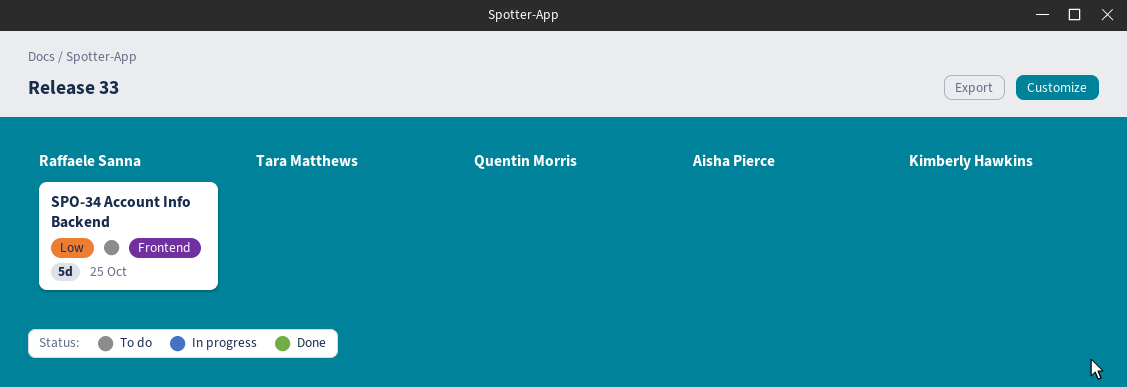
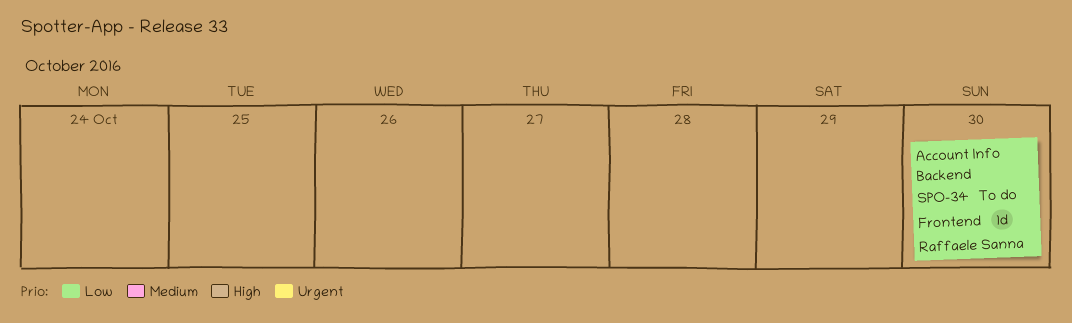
SPO-34, estimate: 5d -> 1d
SPO-34, day: Oct 25 -> Oct 30

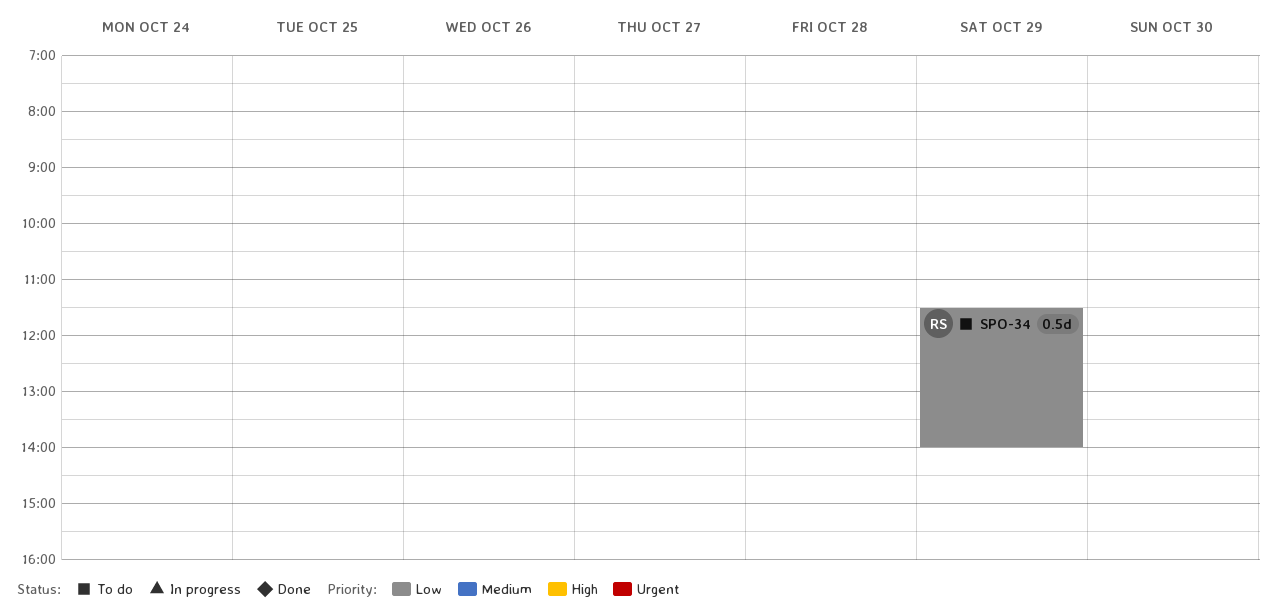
SPO-34, estimate: 1d -> 0.5d
SPO-34, day: Oct 30 -> Oct 29

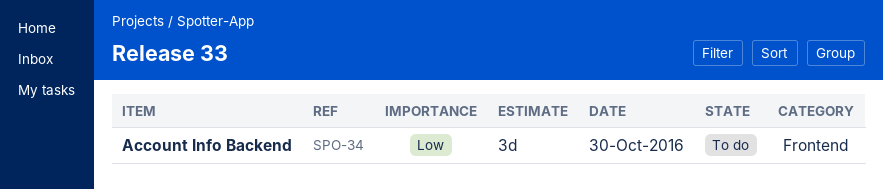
SPO-34, estimate: 0.5d -> 3d
SPO-34, day: Oct 29 -> Oct 30

